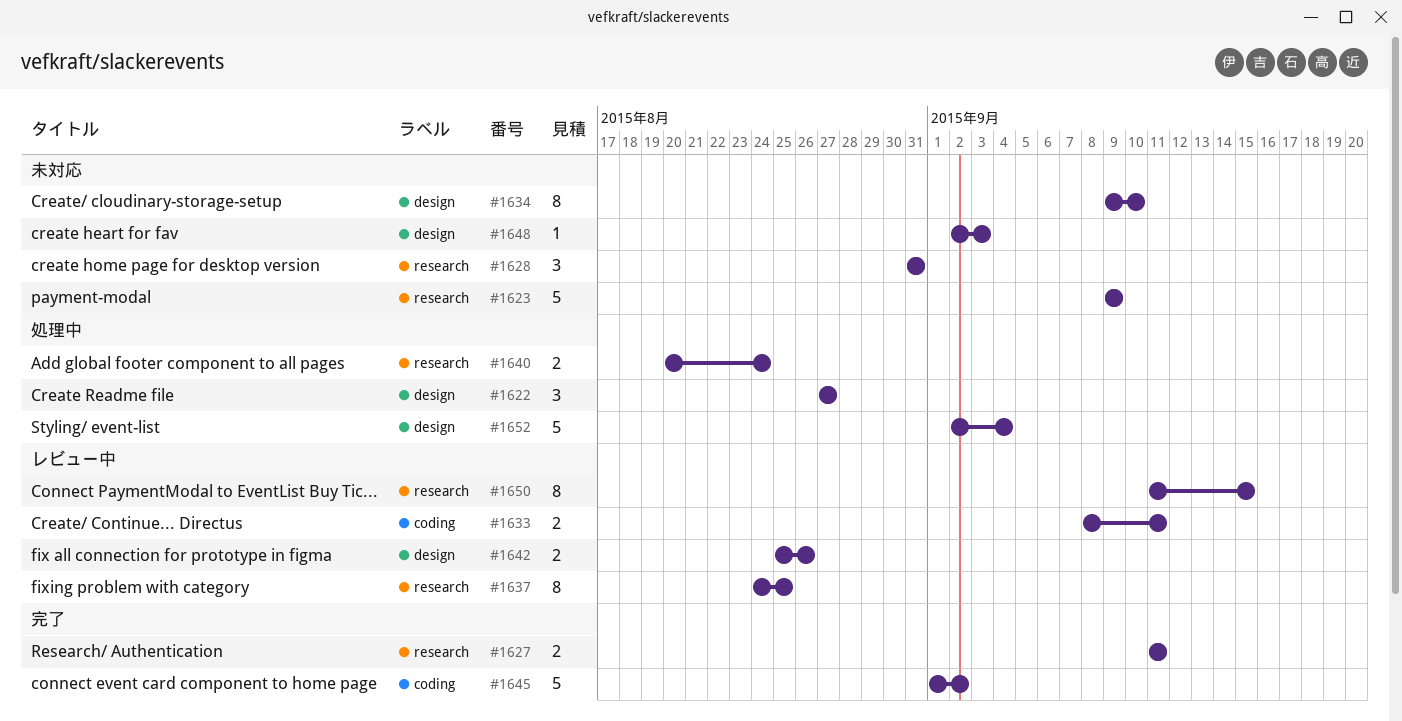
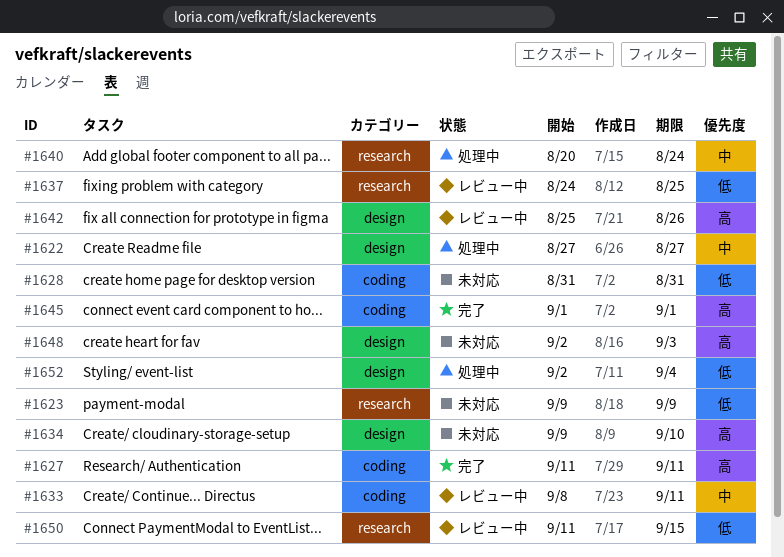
#1627, label: research -> coding
#1628, label: research -> coding
#1645, due: Sep 2 -> Sep 1

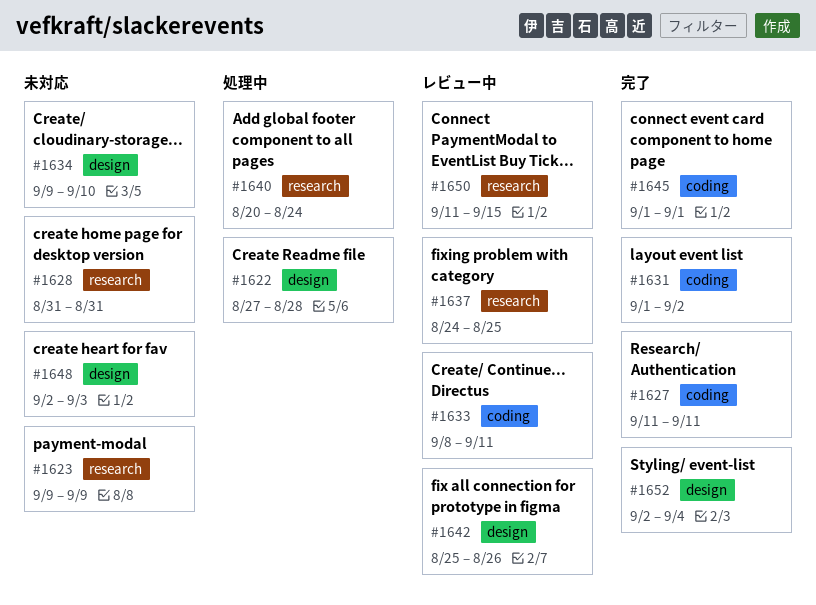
#1622, due: Aug 27 -> Aug 28
#1628, label: coding -> research
#1631: none -> present
#1652, status: 処理中 -> 完了

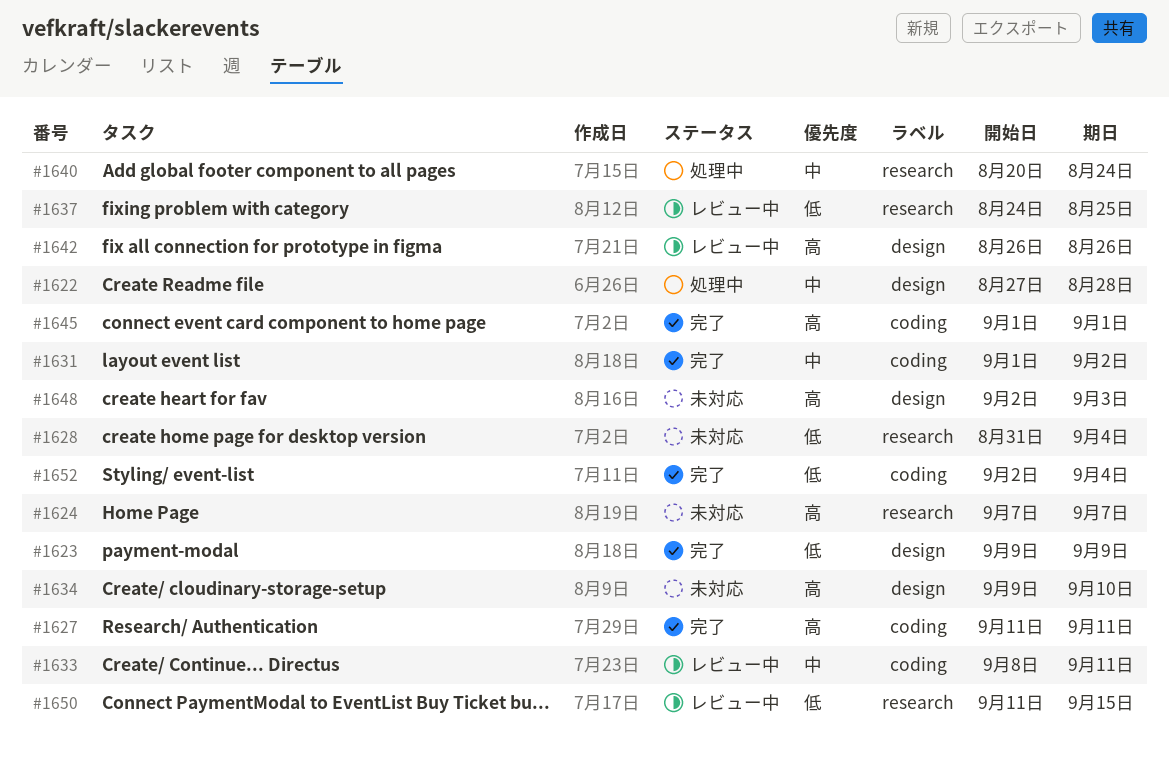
#1623, status: 未対応 -> 完了
#1623, label: research -> design
#1624: none -> present
#1628, due: Aug 31 -> Sep 4
#1642, start: Aug 25 -> Aug 26
#1652, label: design -> coding

